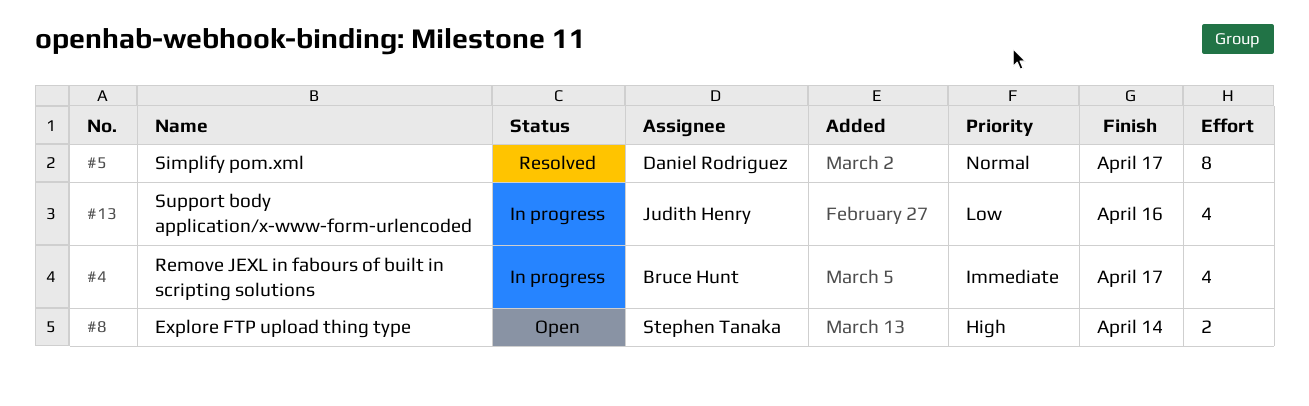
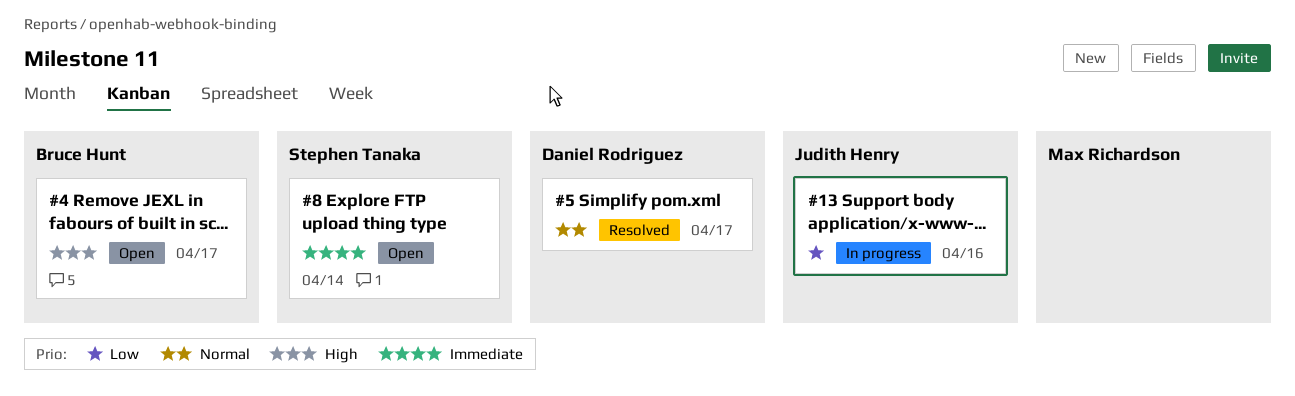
#4, status: In progress -> Open
#4, priority: Immediate -> High
#8, priority: High -> Immediate

